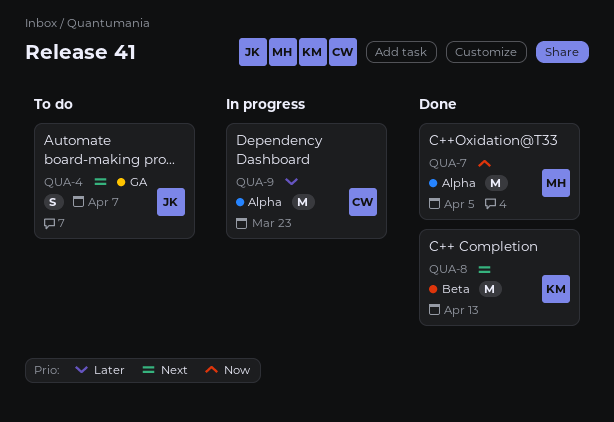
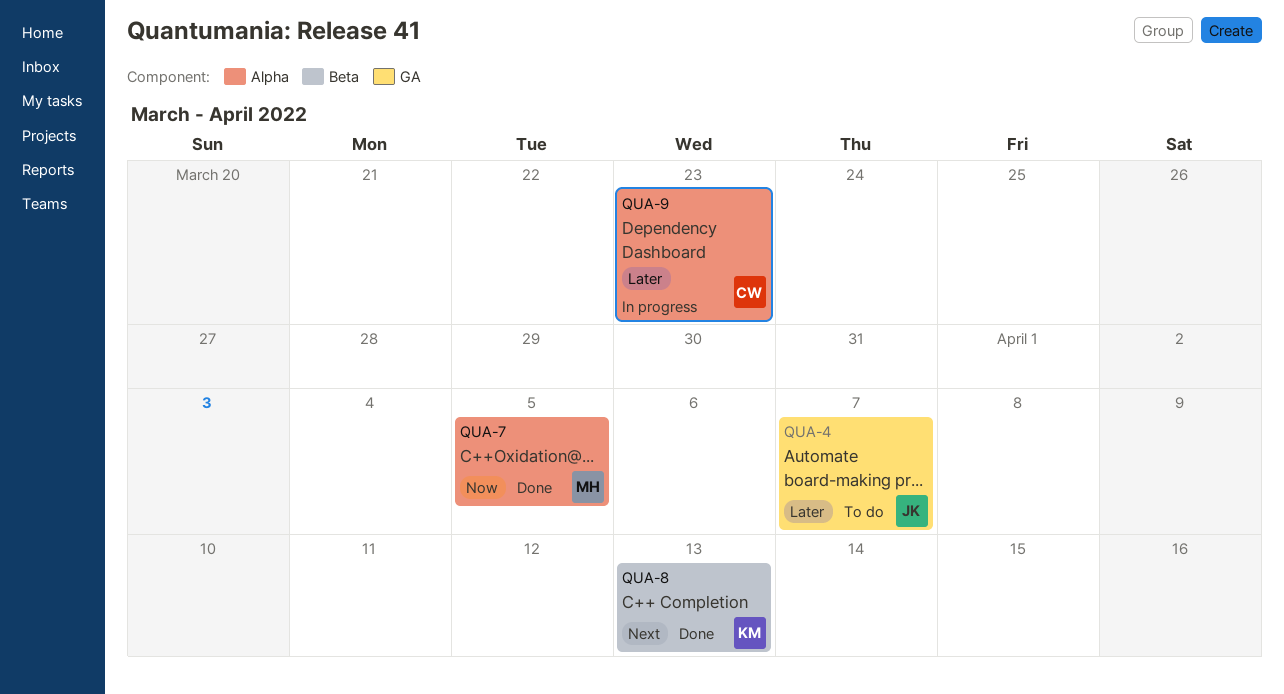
QUA-4, priority: Next -> Later

